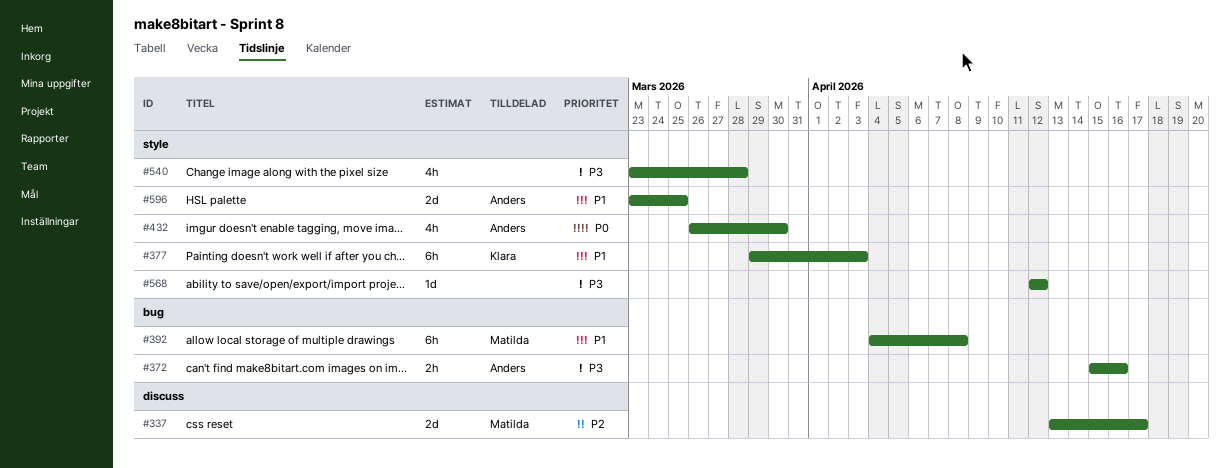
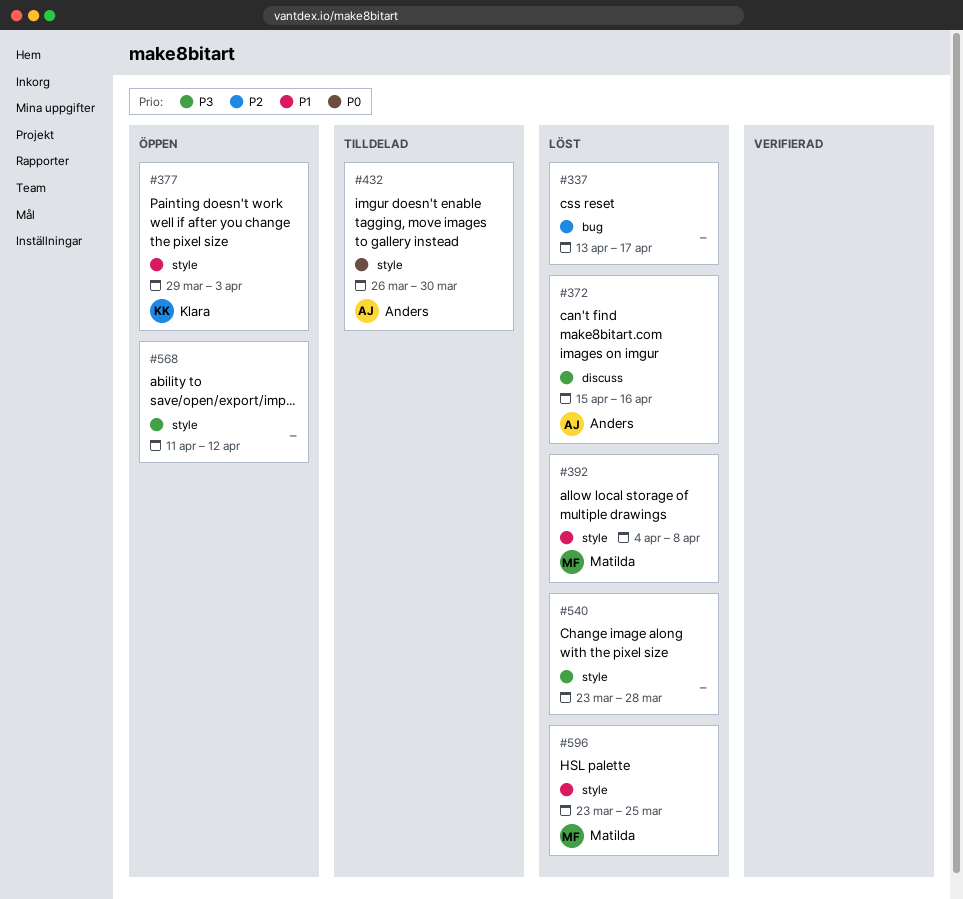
#337, owner: Matilda -> none
#337, label: discuss -> bug
#372, label: bug -> discuss
#392, label: bug -> style
#568, start: Apr 12 -> Apr 11
#596, owner: Anders -> Matilda

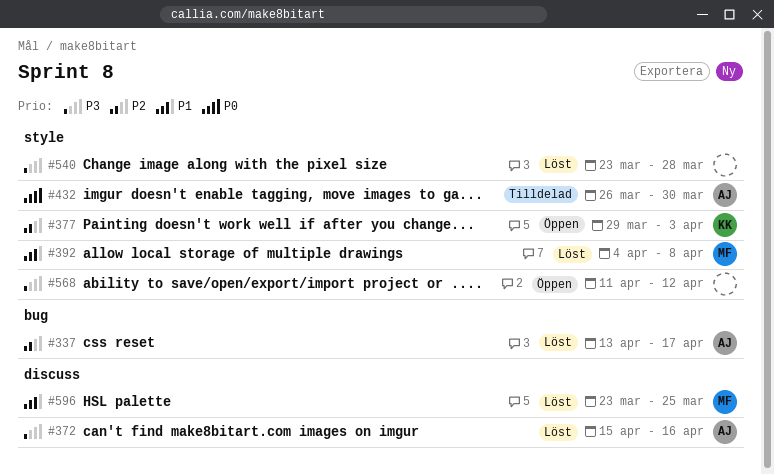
#337, owner: none -> Anders
#377, priority: P1 -> P2
#596, label: style -> discuss

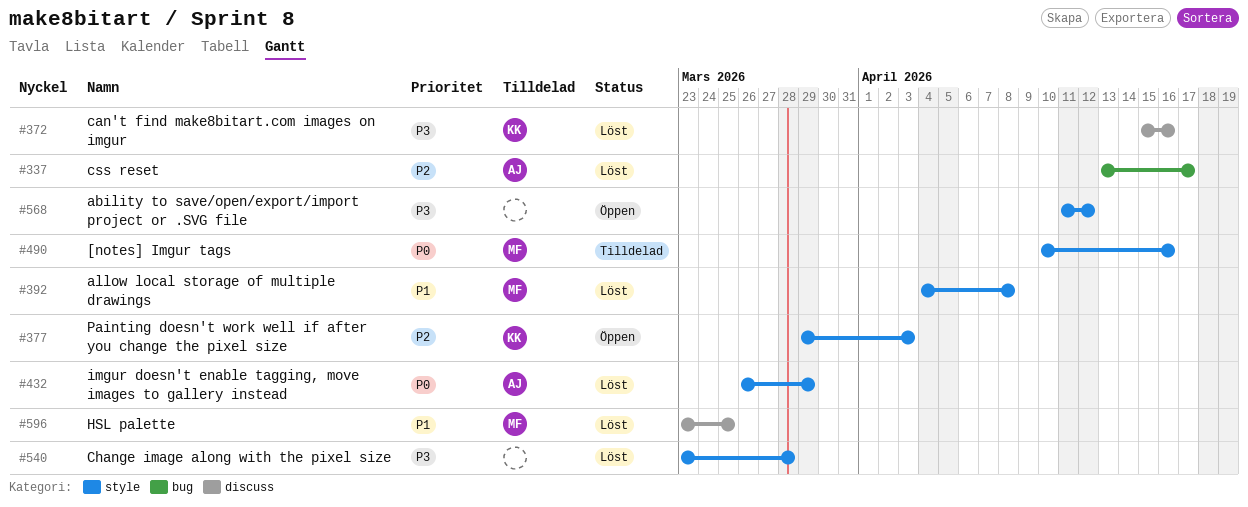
#372, owner: AJ -> KK
#432, status: Tilldelad -> Löst
#432, due: Mar 30 -> Mar 29
#490: none -> present

